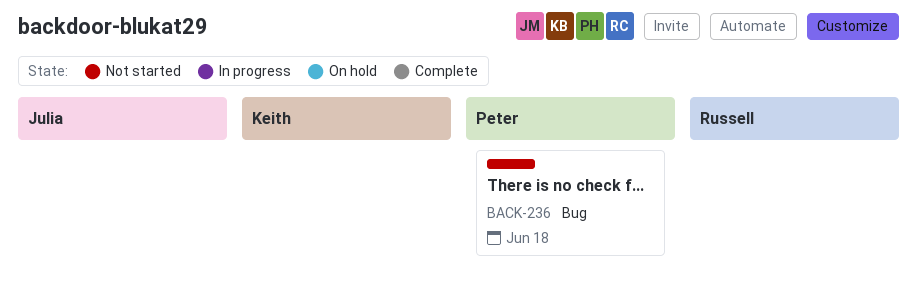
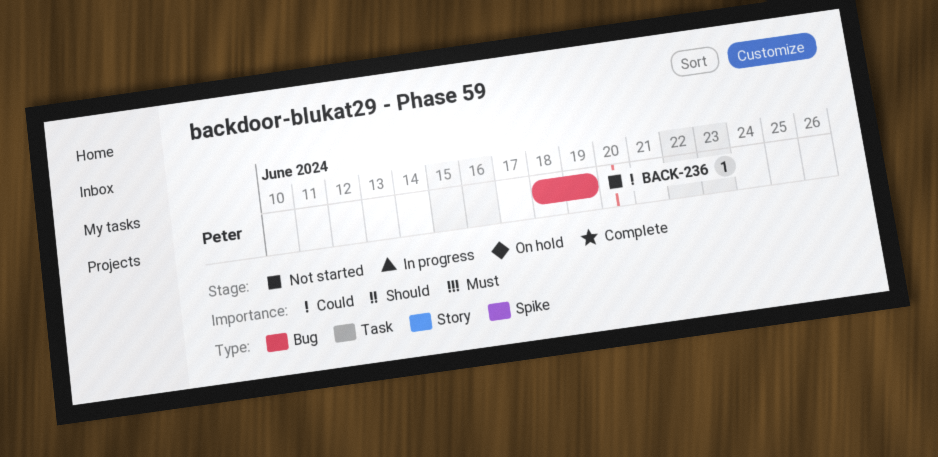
BACK-236, due: Jun 18 -> Jun 19

